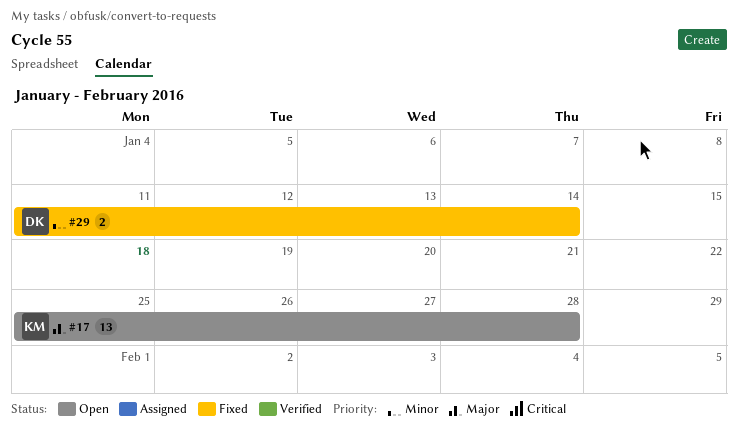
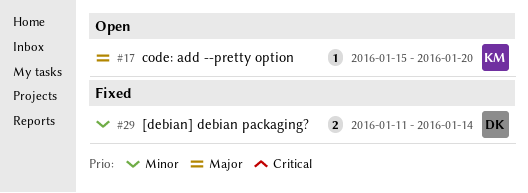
#17, estimate: 13 -> 1
#17, start: Jan 25 -> Jan 15
#17, due: Jan 28 -> Jan 20

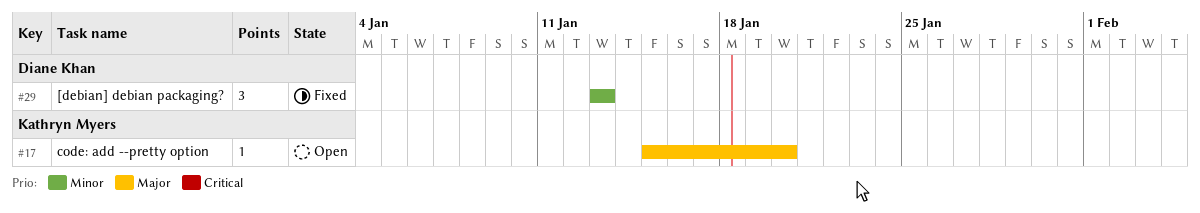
#29, estimate: 2 -> 3
#29, start: Jan 11 -> Jan 13
#29, due: Jan 14 -> Jan 13

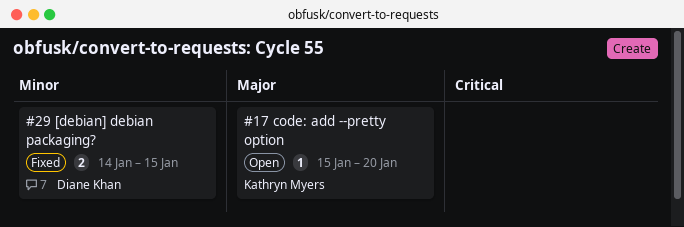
#29, estimate: 3 -> 2
#29, start: Jan 13 -> Jan 14
#29, due: Jan 13 -> Jan 15

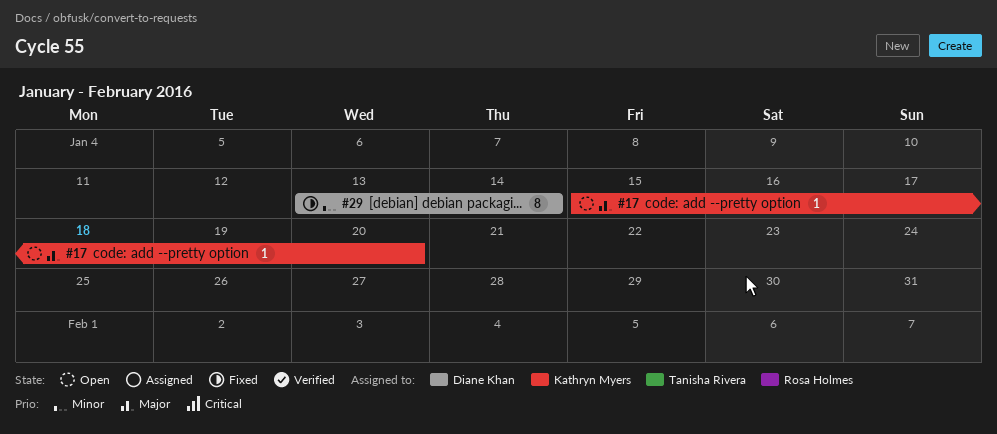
#29, estimate: 2 -> 8
#29, start: Jan 14 -> Jan 13
#29, due: Jan 15 -> Jan 14

